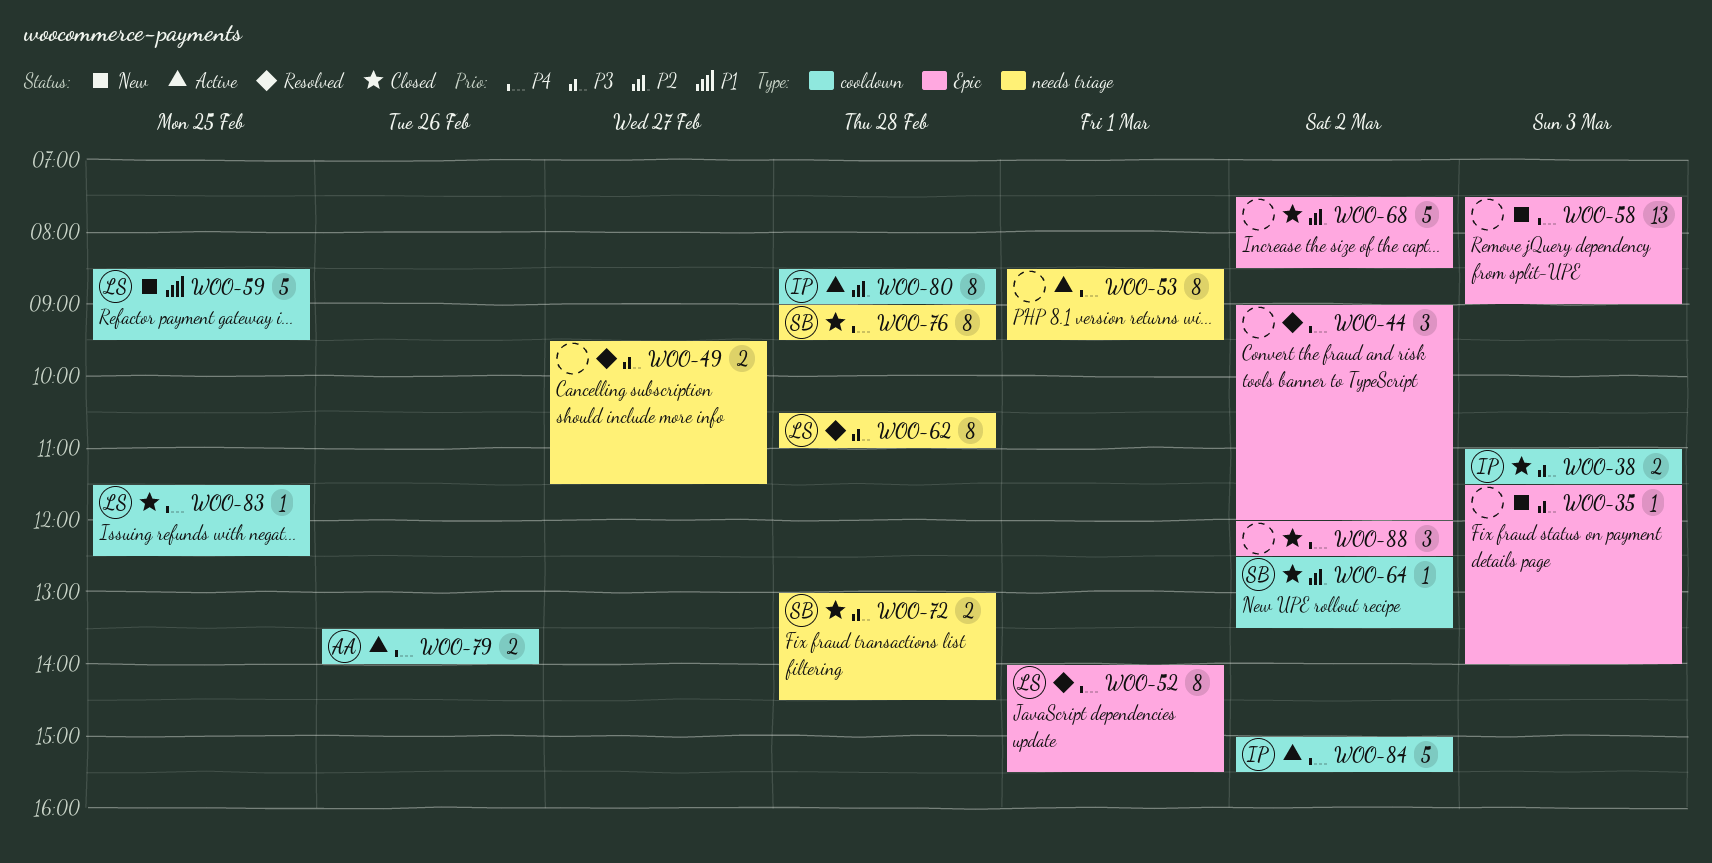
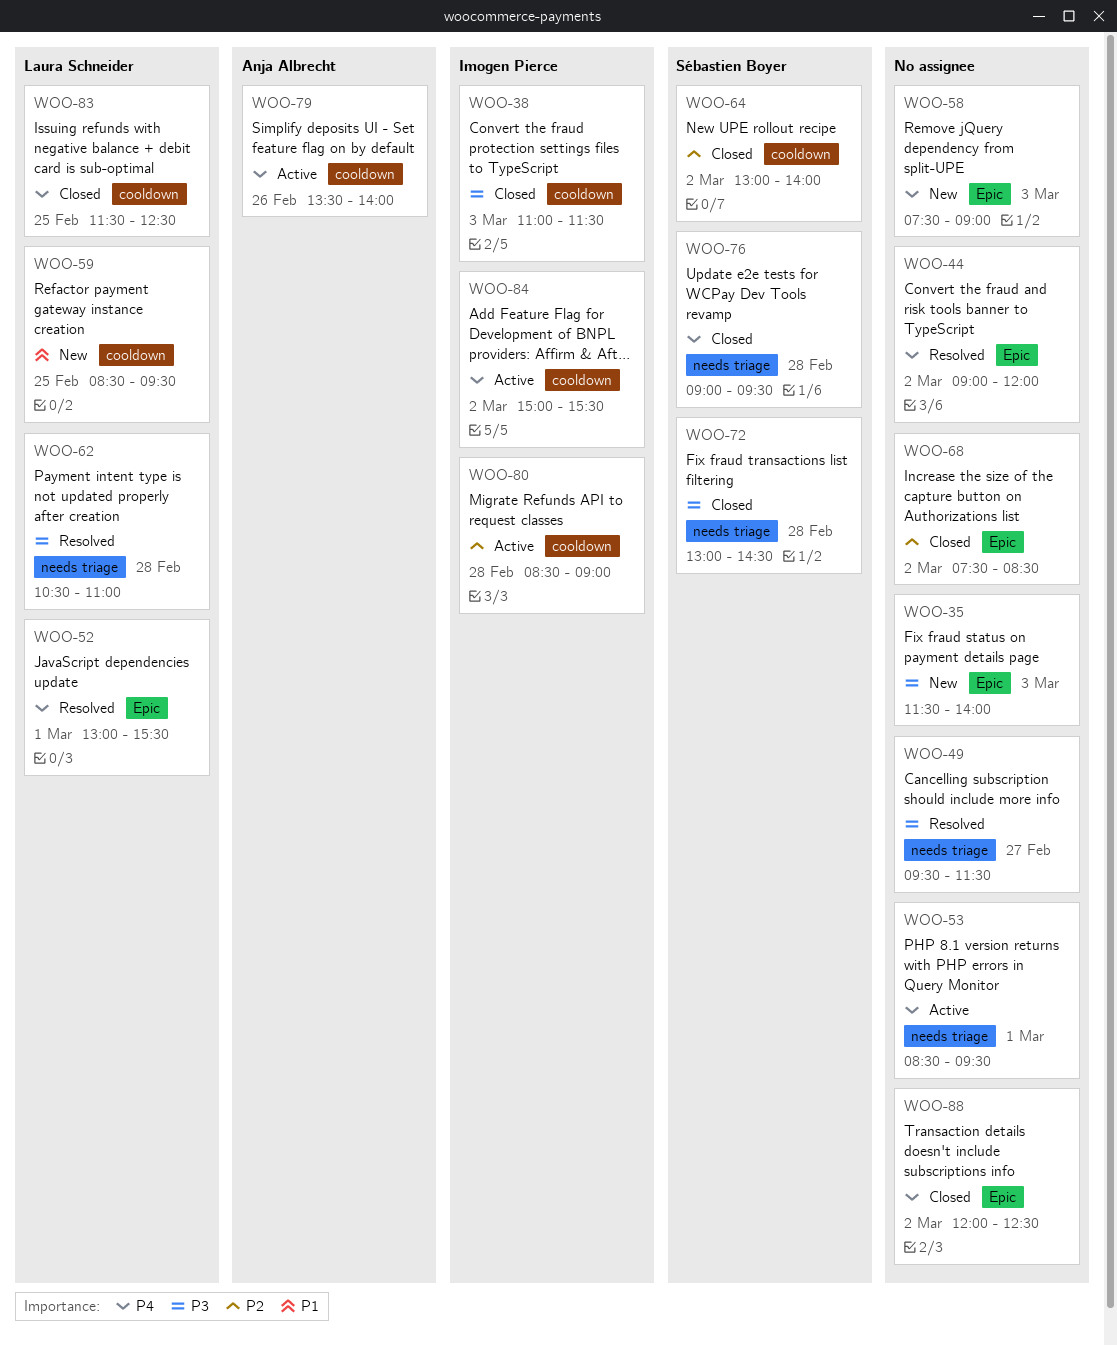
WOO-52, begins: 14:00 -> 13:00
WOO-64, begins: 12:30 -> 13:00
WOO-64, ends: 13:30 -> 14:00

